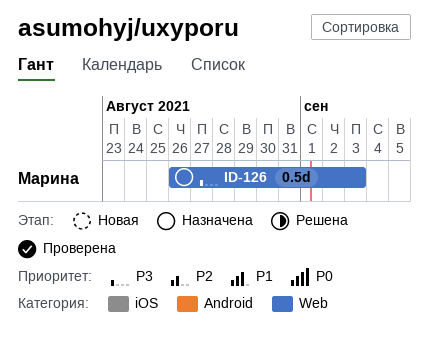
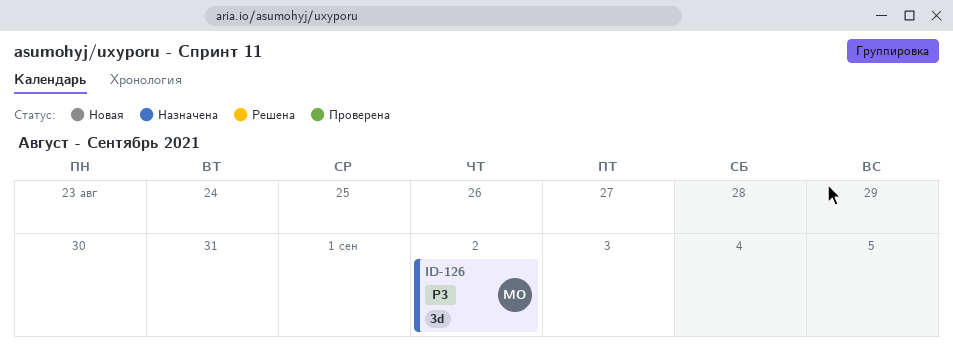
ID-126, estimate: 0.5d -> 3d
ID-126, due: Sep 3 -> Sep 2

